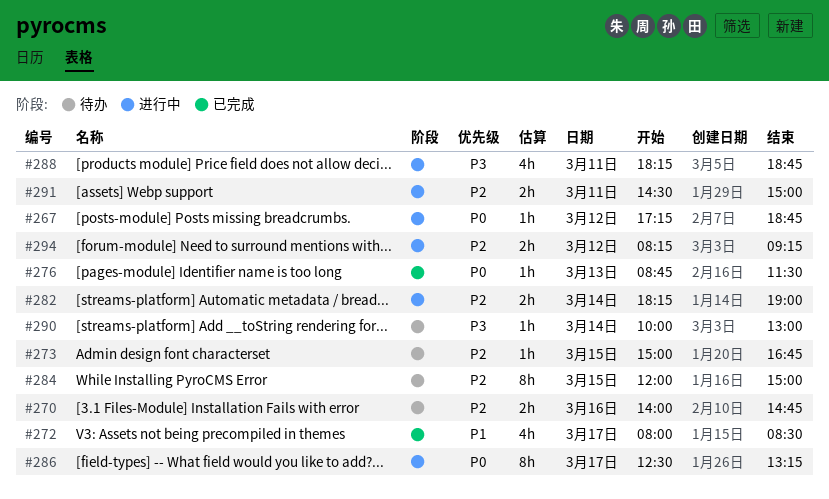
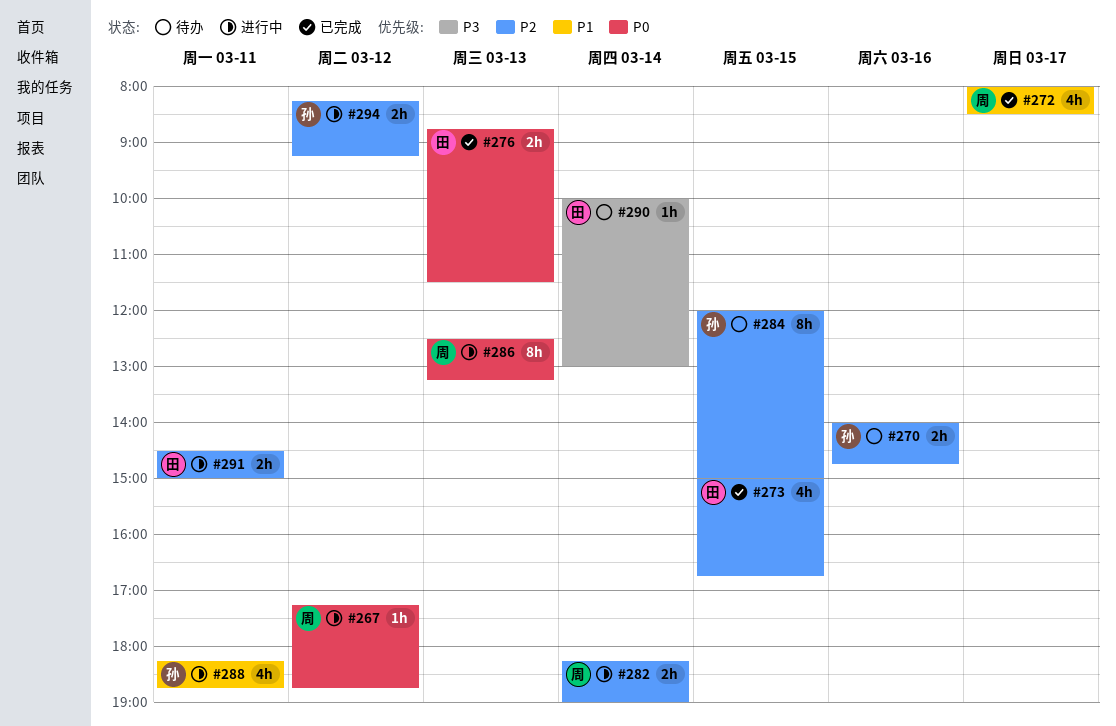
#273, status: 待办 -> 已完成
#273, estimate: 1h -> 4h
#276, estimate: 1h -> 2h
#286, day: Mar 17 -> Mar 13
#288, priority: P3 -> P1

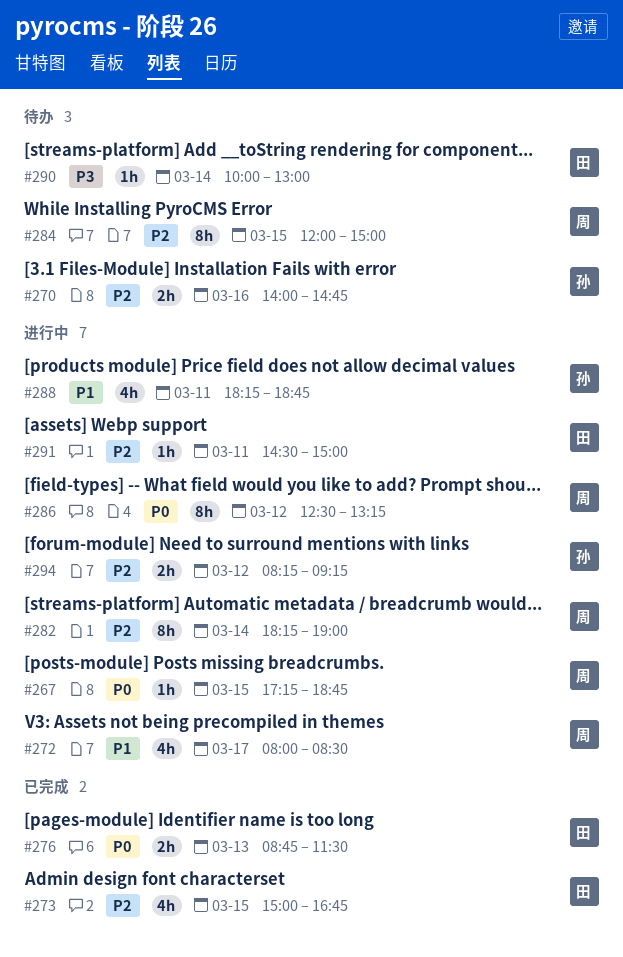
#267, day: Mar 12 -> Mar 15
#272, status: 已完成 -> 进行中
#282, estimate: 2h -> 8h
#284, owner: 孙 -> 周
#286, day: Mar 13 -> Mar 12
#291, estimate: 2h -> 1h

